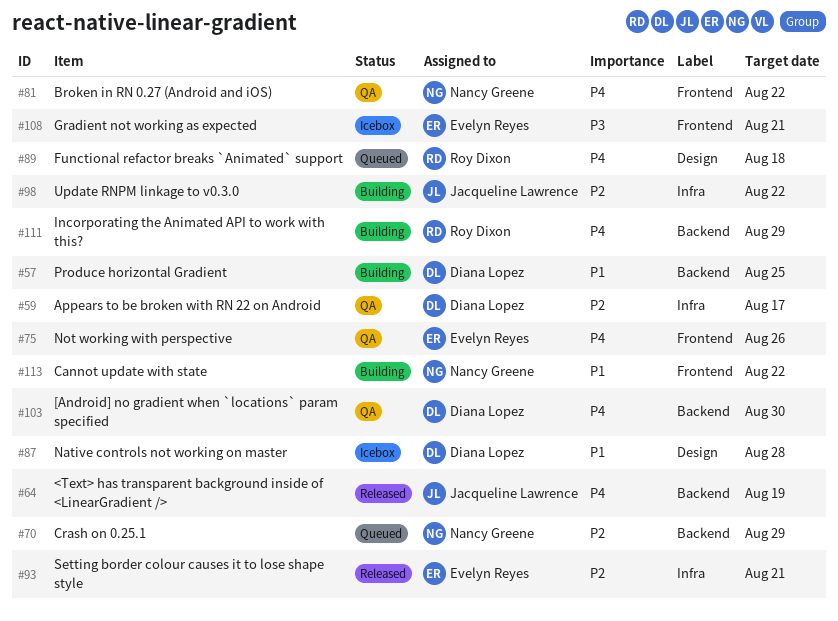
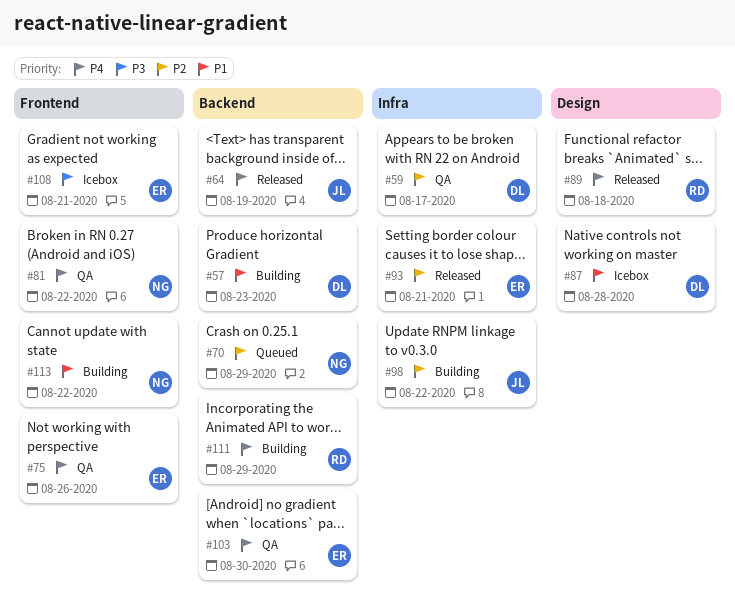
#57, due: Aug 25 -> Aug 23
#89, status: Queued -> Released
#103, owner: Diana Lopez -> Evelyn Reyes

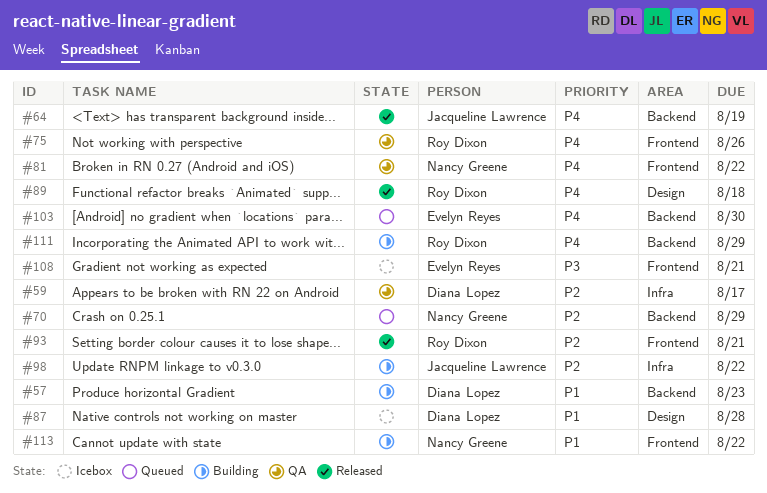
#75, owner: Evelyn Reyes -> Roy Dixon
#93, owner: Evelyn Reyes -> Roy Dixon
#93, label: Infra -> Frontend
#103, status: QA -> Queued

